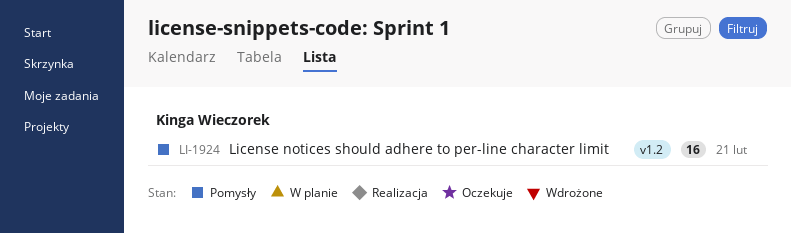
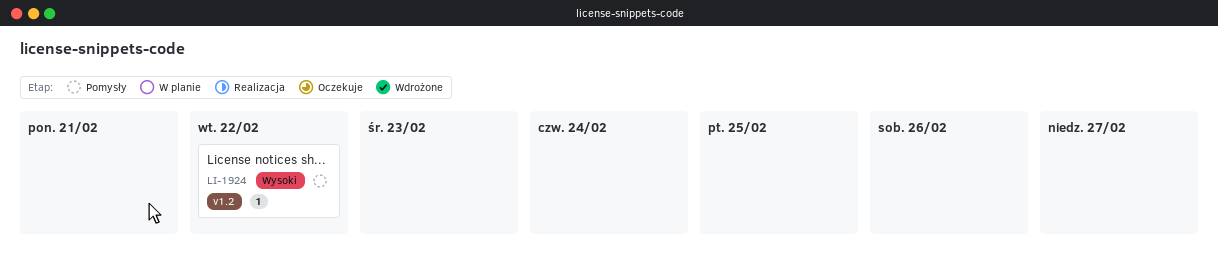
LI-1924, estimate: 16 -> 1
LI-1924, due: Feb 21 -> Feb 22

